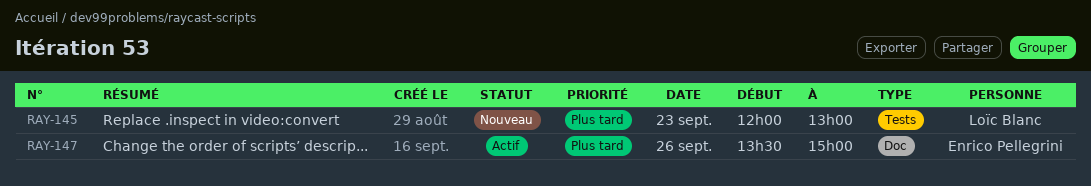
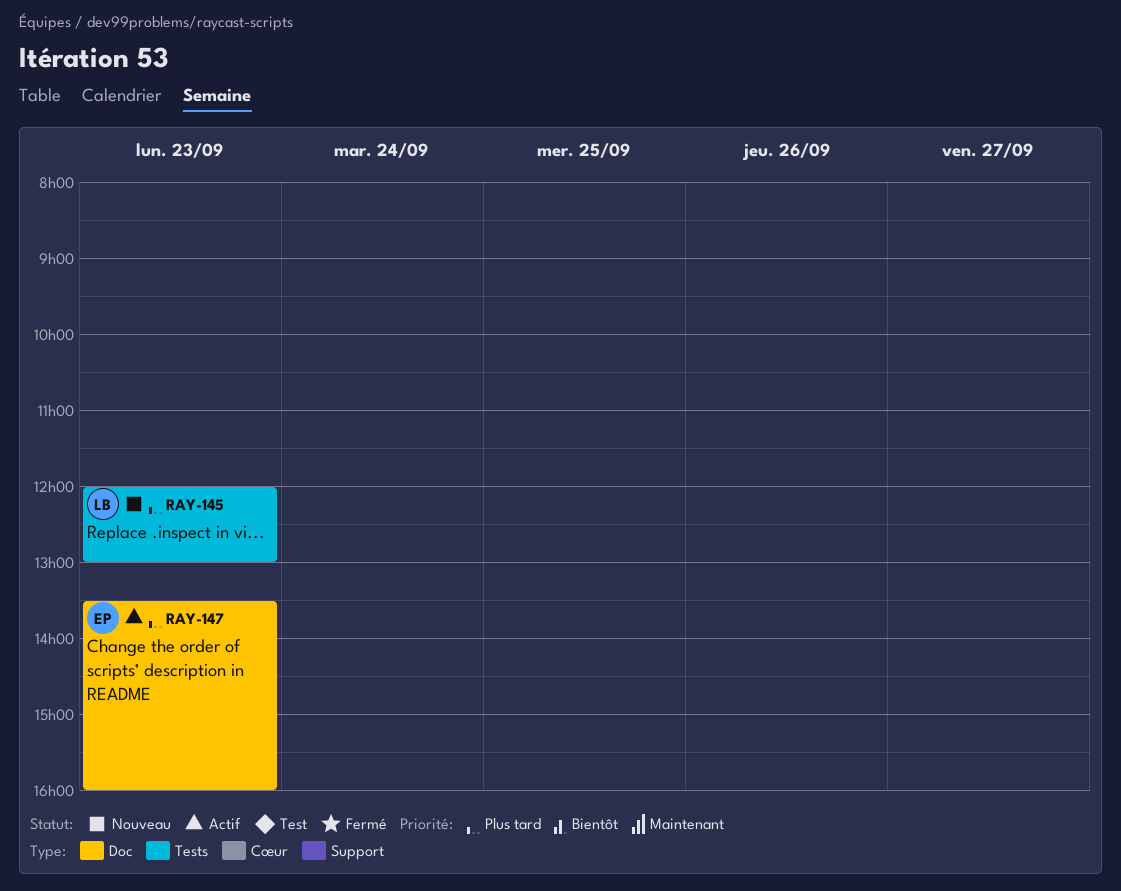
RAY-147, day: Sep 26 -> Sep 23
RAY-147, ends: 15:00 -> 16:00

